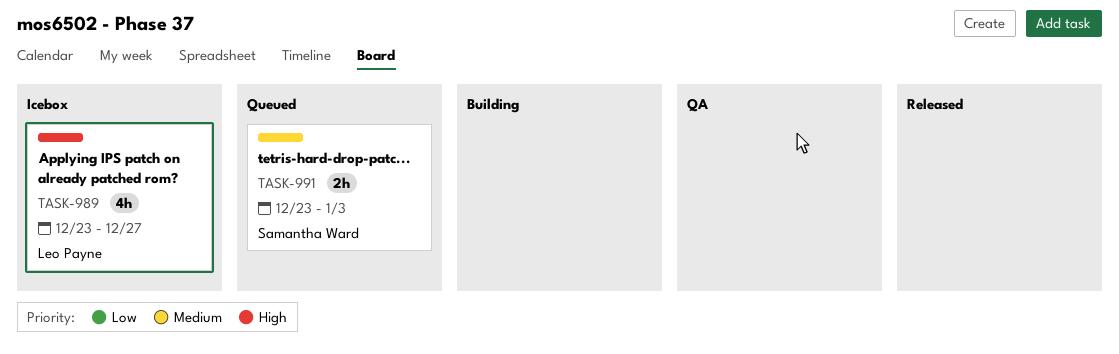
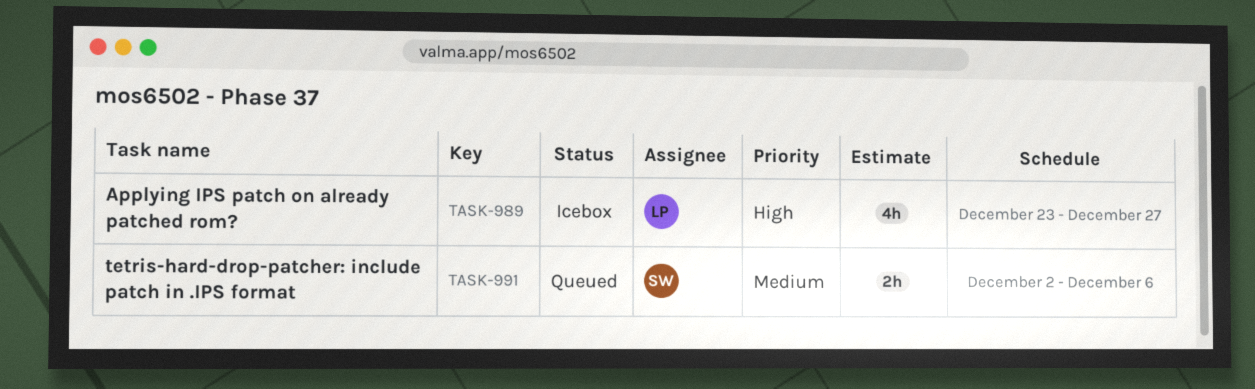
TASK-991, start: Dec 23 -> Dec 2
TASK-991, due: Jan 3 -> Dec 6

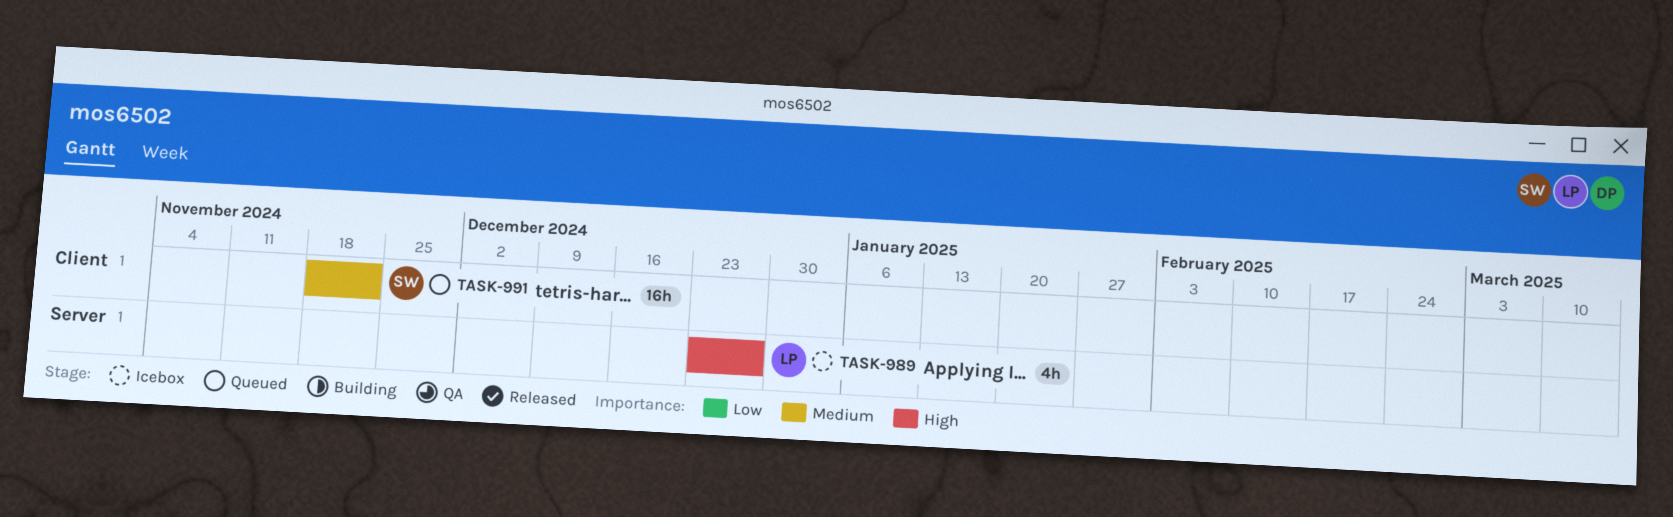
TASK-991, estimate: 2h -> 16h
TASK-991, start: Dec 2 -> Nov 18
TASK-991, due: Dec 6 -> Nov 22

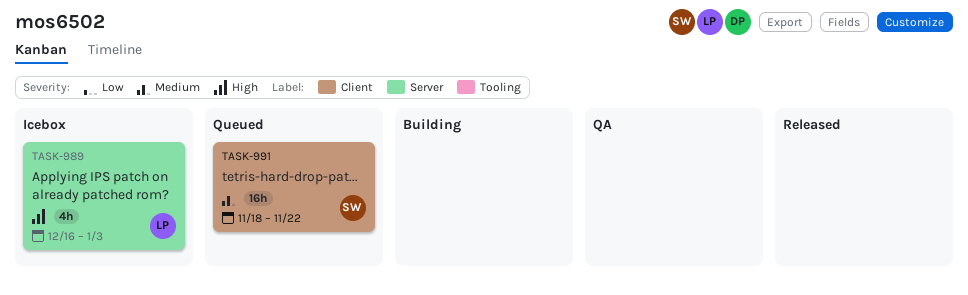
TASK-989, start: Dec 23 -> Dec 16
TASK-989, due: Dec 27 -> Jan 3

